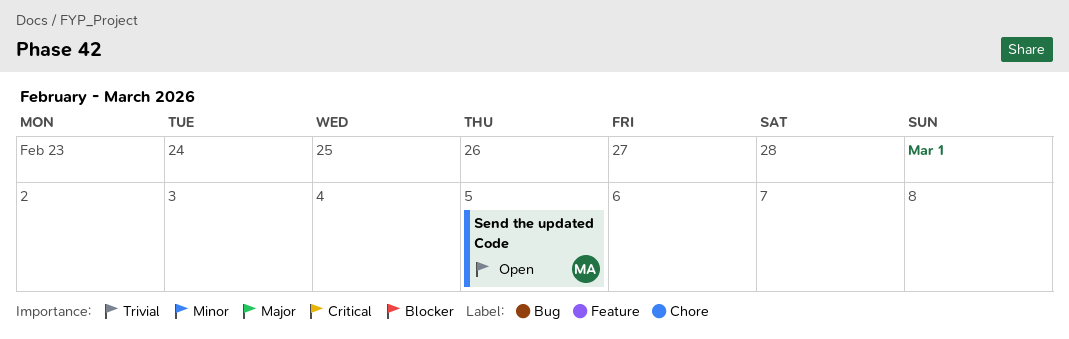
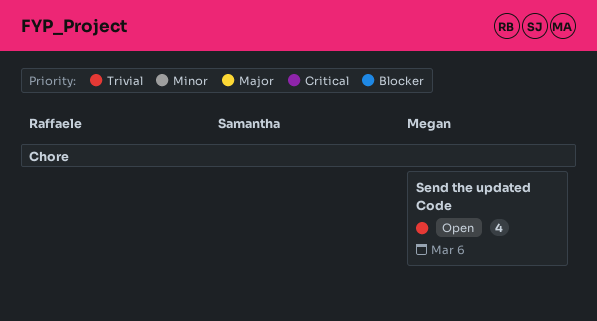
Send the updated Code, due: Mar 5 -> Mar 6

